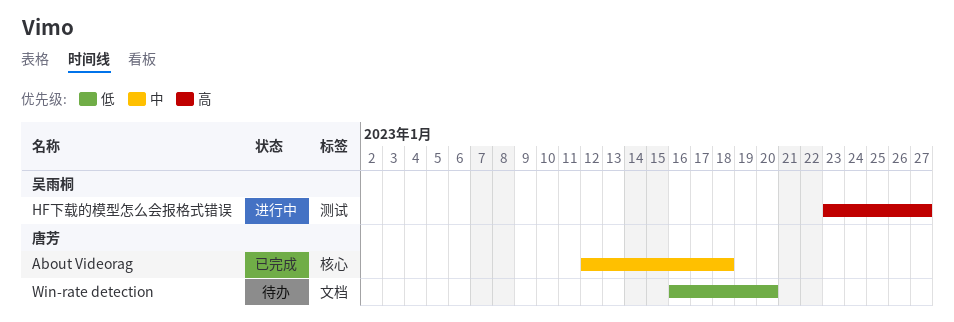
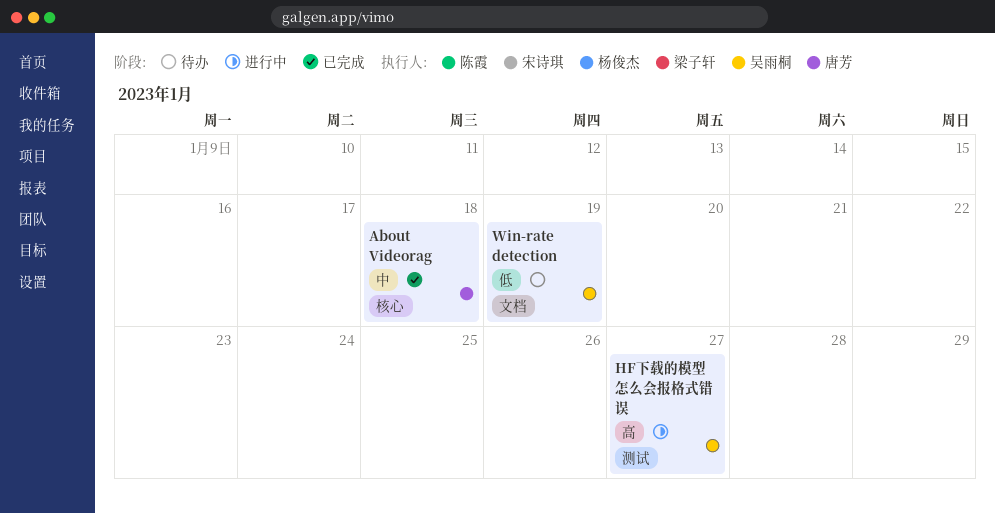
Win-rate detection, owner: 唐芳 -> 吴雨桐
Win-rate detection, due: Jan 20 -> Jan 19

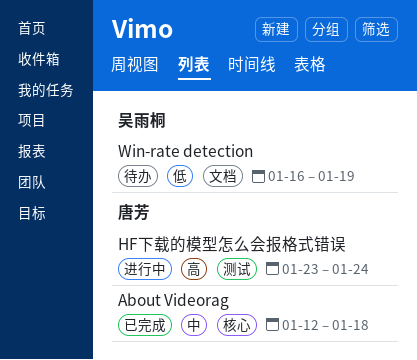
HF下载的模型怎么会报格式错误, owner: 吴雨桐 -> 唐芳
HF下载的模型怎么会报格式错误, due: Jan 27 -> Jan 24

